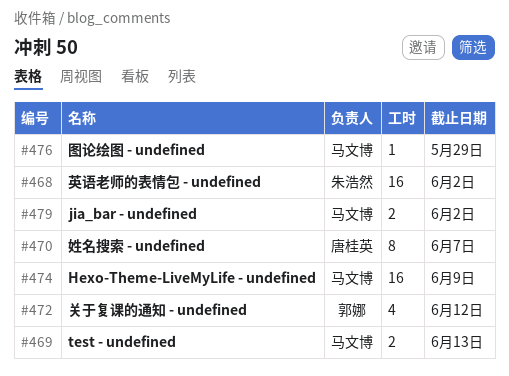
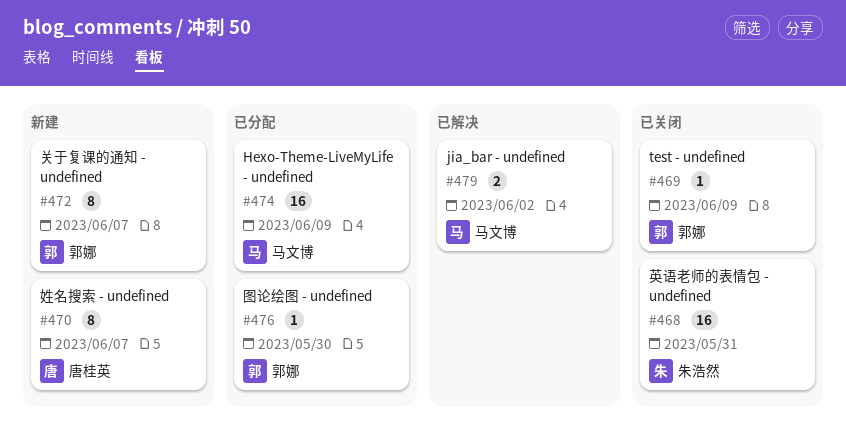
#468, due: Jun 2 -> May 31
#469, owner: 马文博 -> 郭娜
#469, estimate: 2 -> 1
#469, due: Jun 13 -> Jun 9
#472, estimate: 4 -> 8
#472, due: Jun 12 -> Jun 7
#476, owner: 马文博 -> 郭娜
#476, due: May 29 -> May 30

